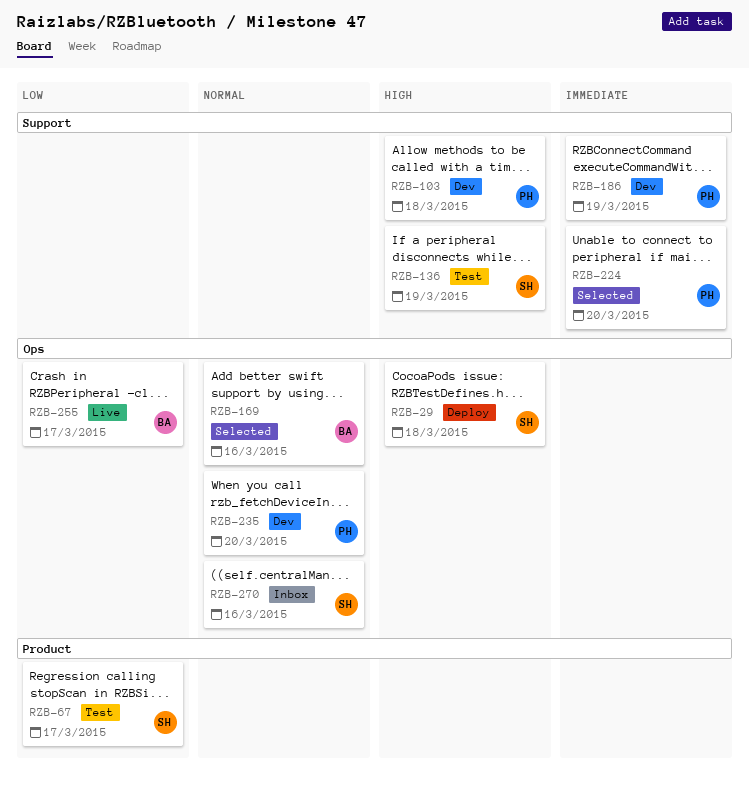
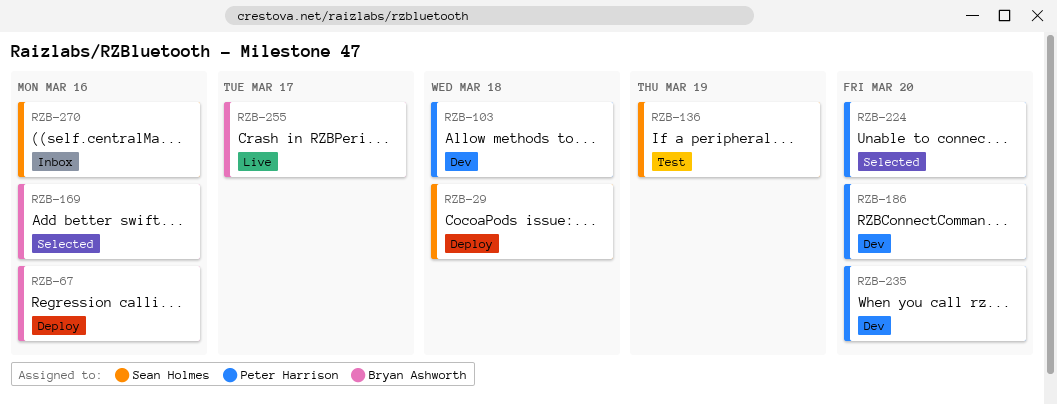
RZB-67, status: Test -> Deploy
RZB-67, owner: Sean Holmes -> Bryan Ashworth
RZB-67, due: Mar 17 -> Mar 16
RZB-186, due: Mar 19 -> Mar 20

